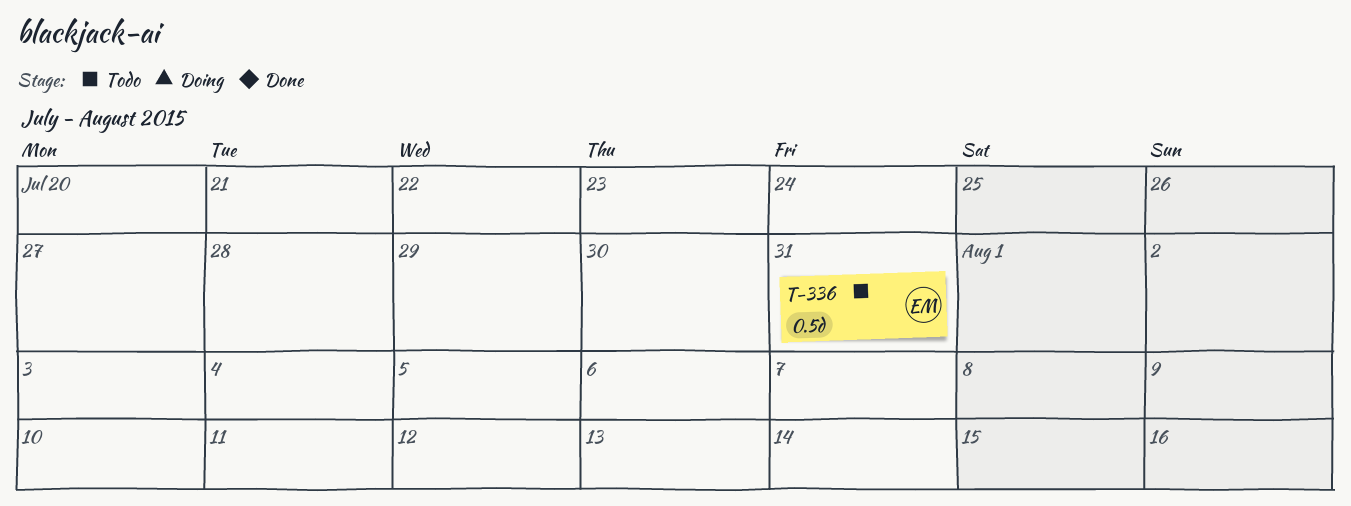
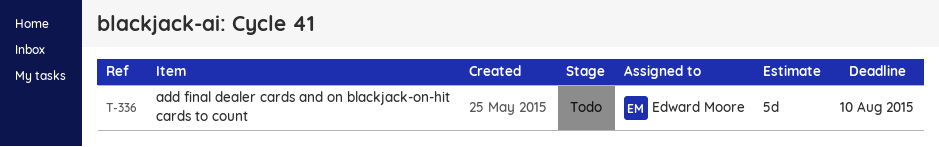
T-336, estimate: 0.5d -> 5d
T-336, due: Jul 31 -> Aug 10

